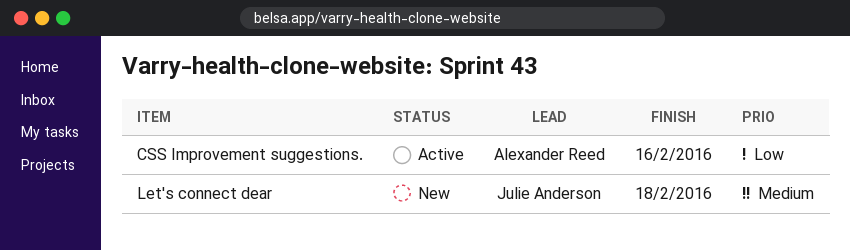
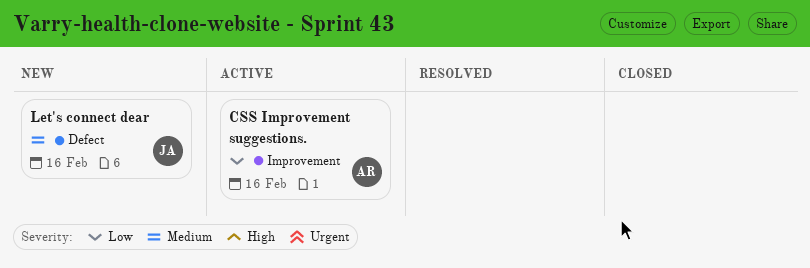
Let's connect dear, due: Feb 18 -> Feb 16

